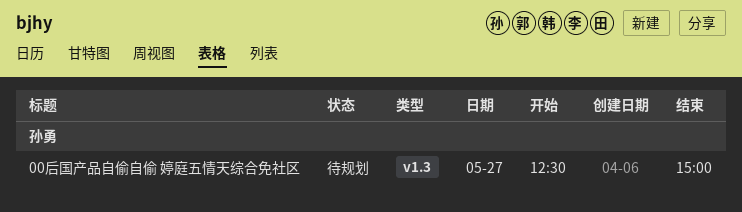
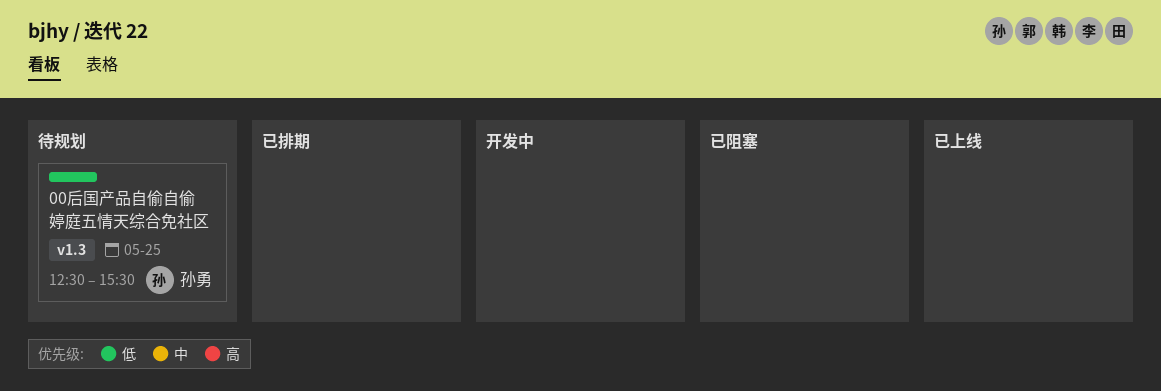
00后国产品自偷自偷 婷庭五情天综合免社区, day: May 27 -> May 25
00后国产品自偷自偷 婷庭五情天综合免社区, ends: 15:00 -> 15:30

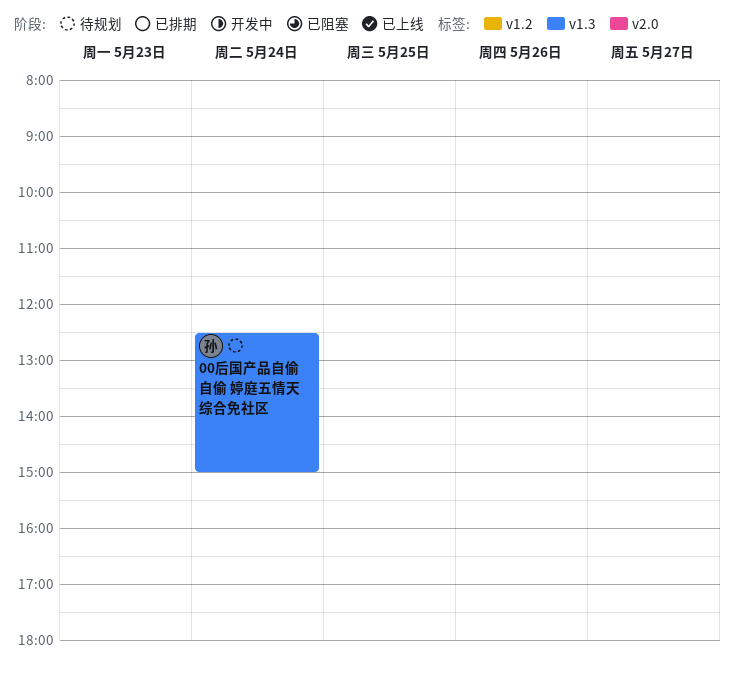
00后国产品自偷自偷 婷庭五情天综合免社区, day: May 25 -> May 24
00后国产品自偷自偷 婷庭五情天综合免社区, ends: 15:30 -> 15:00

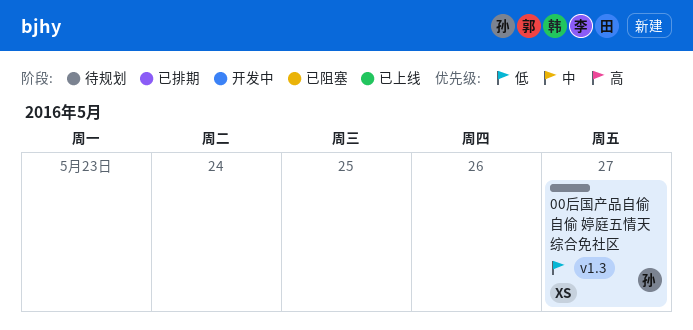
00后国产品自偷自偷 婷庭五情天综合免社区, day: May 24 -> May 27

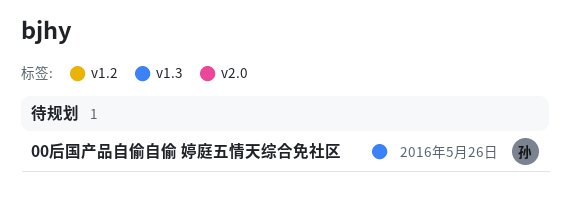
00后国产品自偷自偷 婷庭五情天综合免社区, day: May 27 -> May 26

